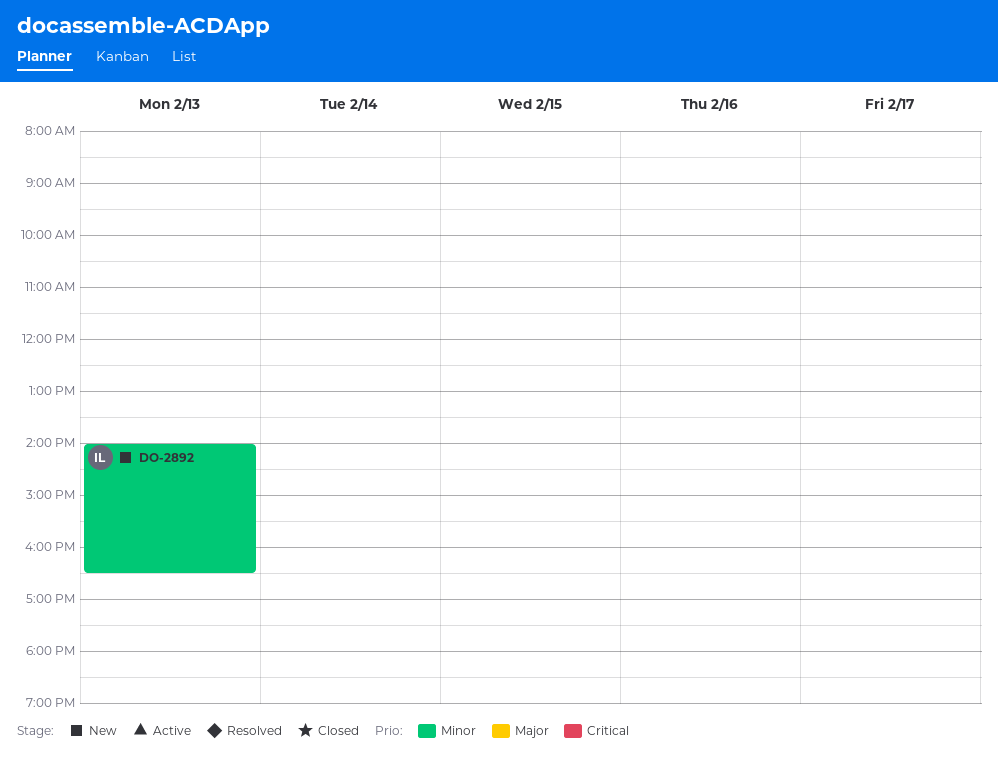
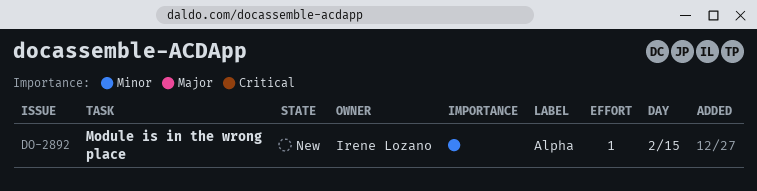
DO-2892, day: Feb 13 -> Feb 15

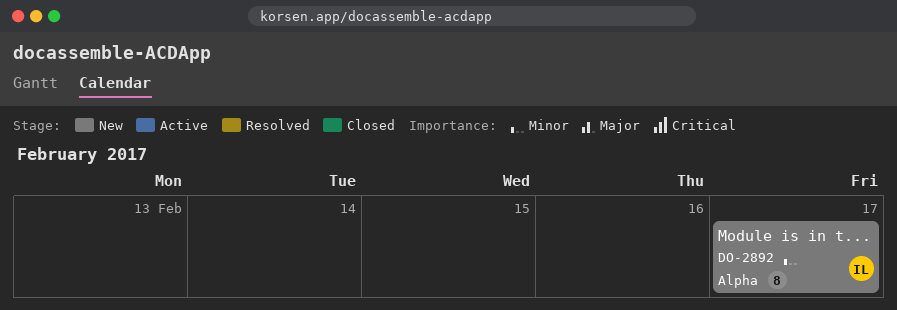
DO-2892, estimate: 1 -> 8
DO-2892, day: Feb 15 -> Feb 17

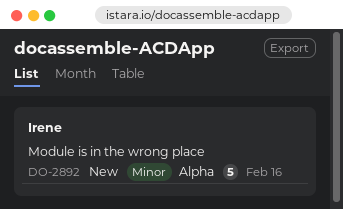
DO-2892, estimate: 8 -> 5
DO-2892, day: Feb 17 -> Feb 16

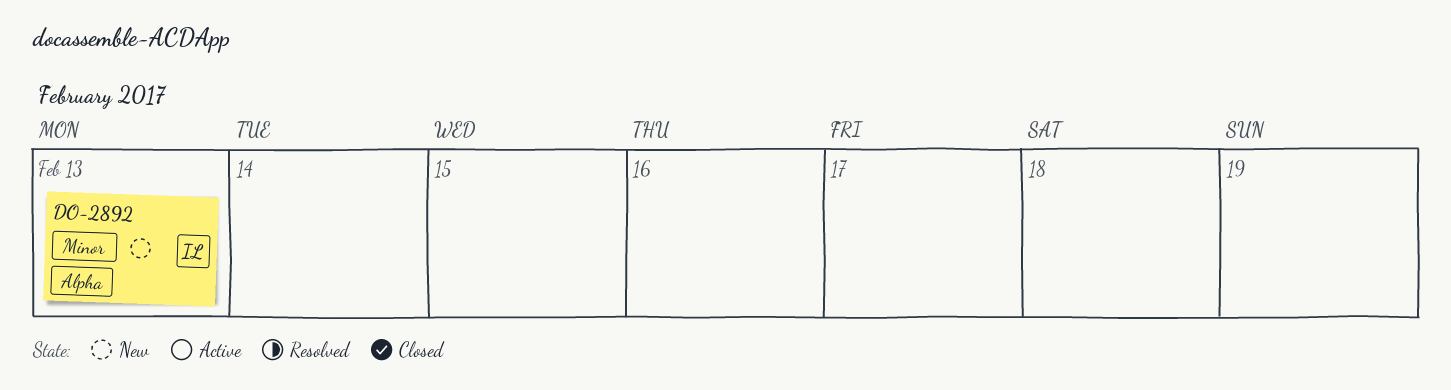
DO-2892, day: Feb 16 -> Feb 13

